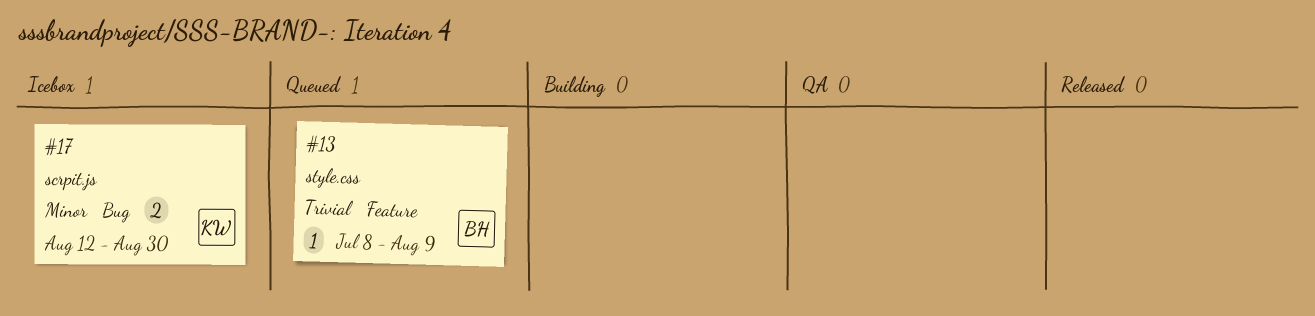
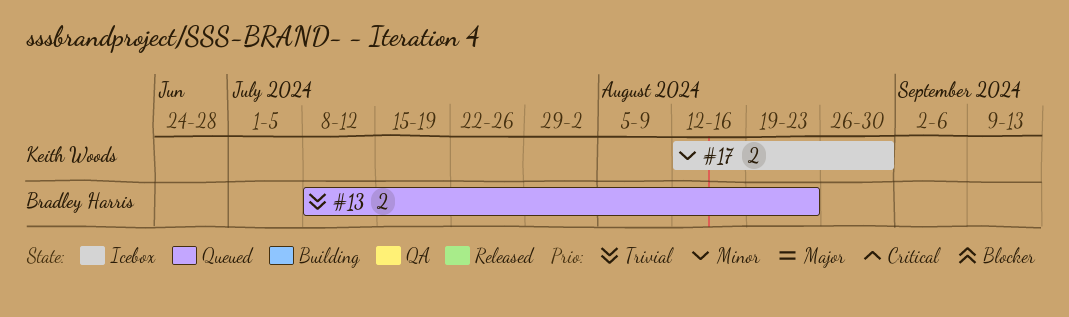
#13, estimate: 1 -> 2
#13, due: Aug 9 -> Aug 23

